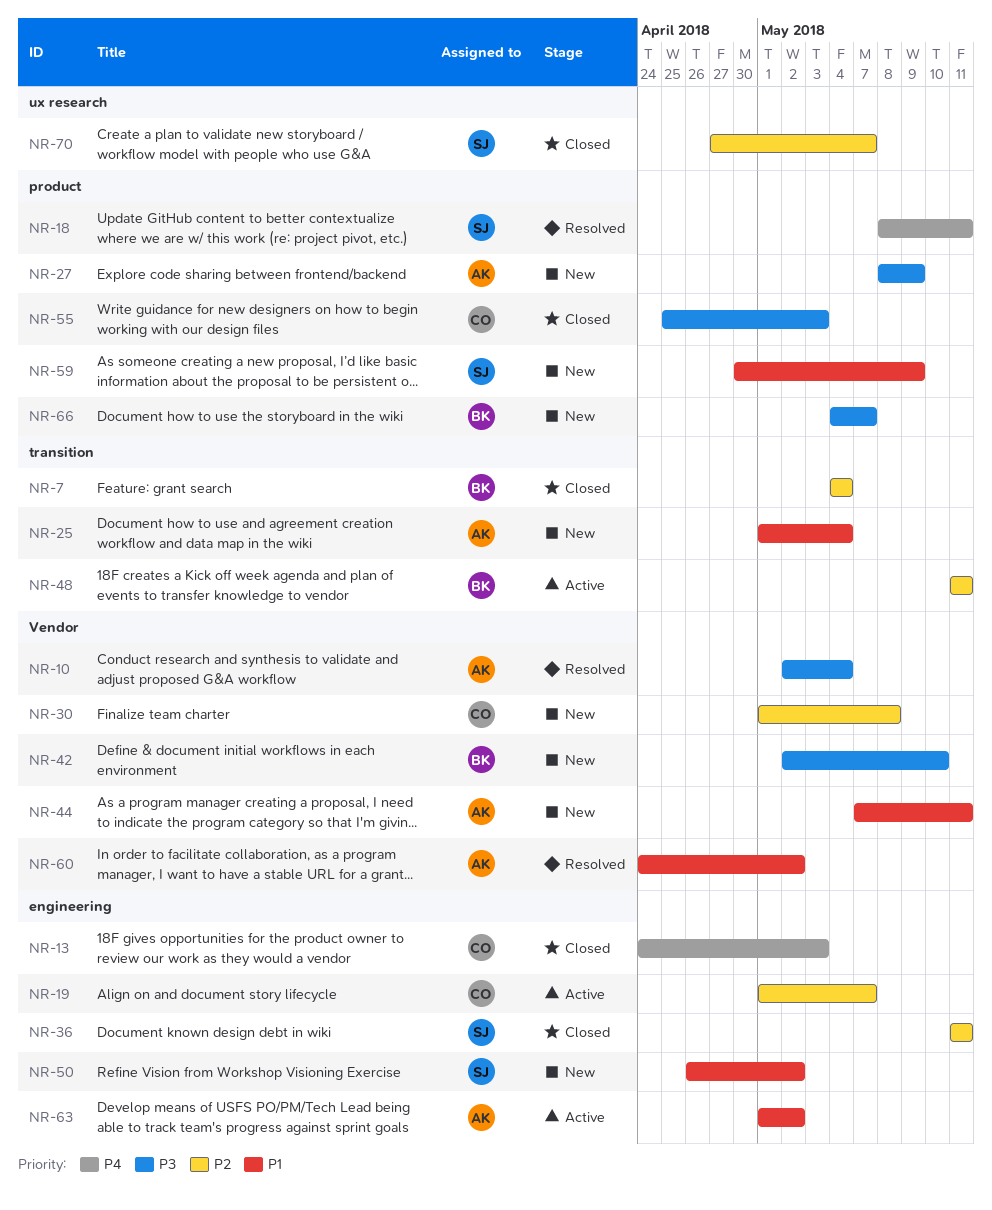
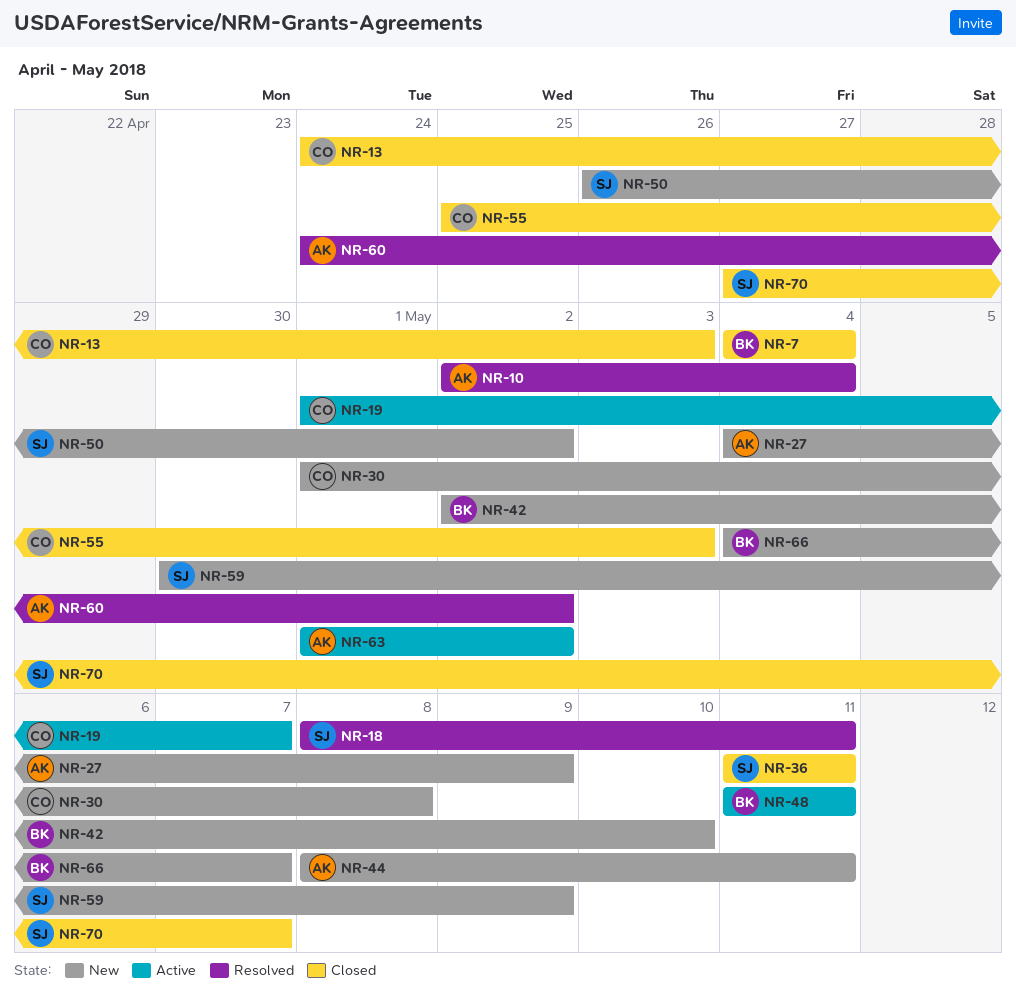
NR-25: present -> none
NR-27, start: May 8 -> May 4
NR-44, start: May 7 -> May 8

